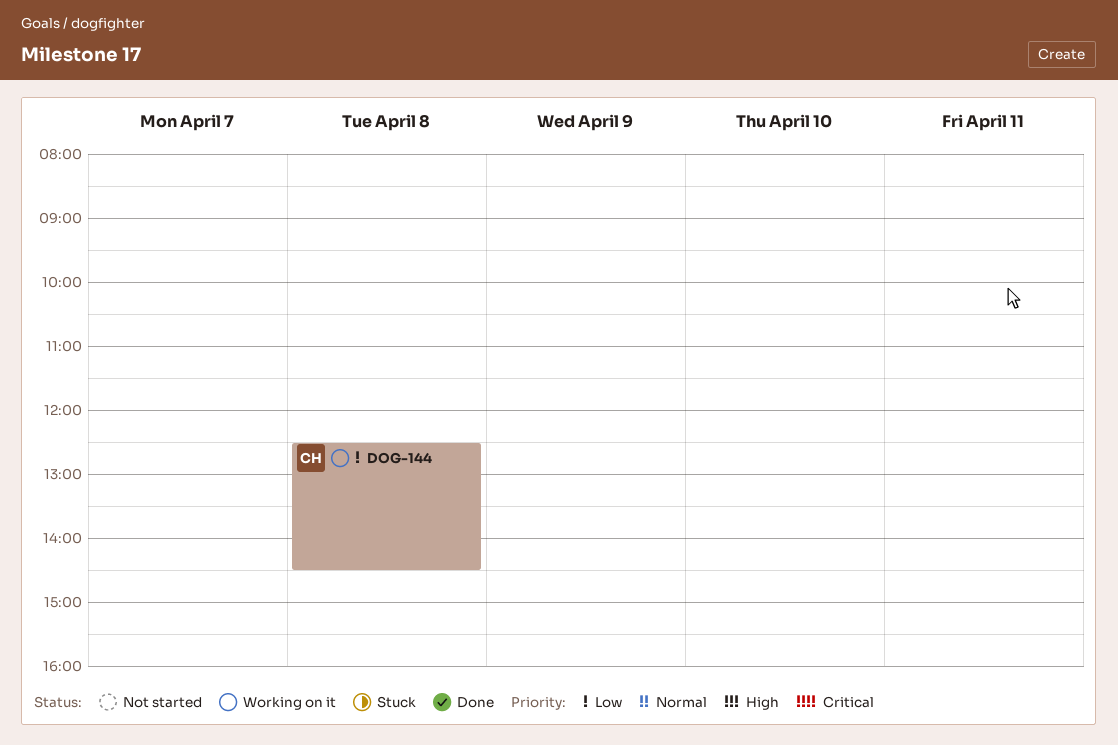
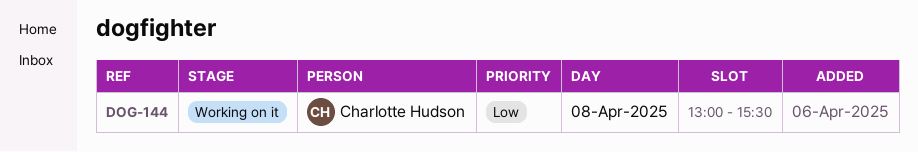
DOG-144, begins: 12:30 -> 13:00
DOG-144, ends: 14:30 -> 15:30

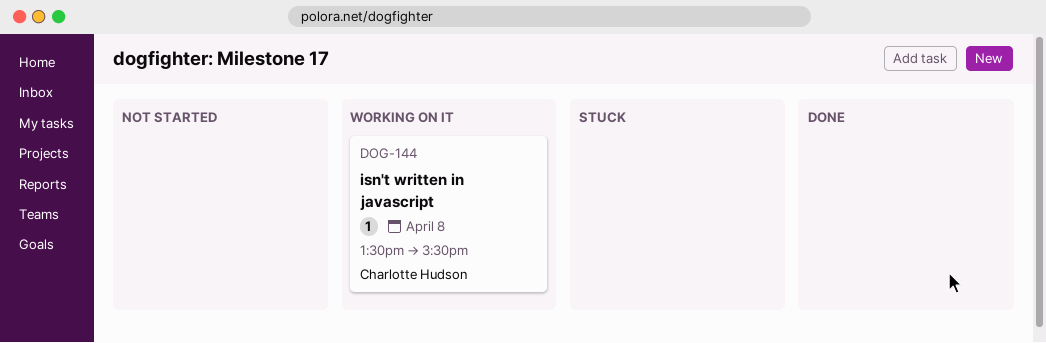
DOG-144, begins: 13:00 -> 13:30

